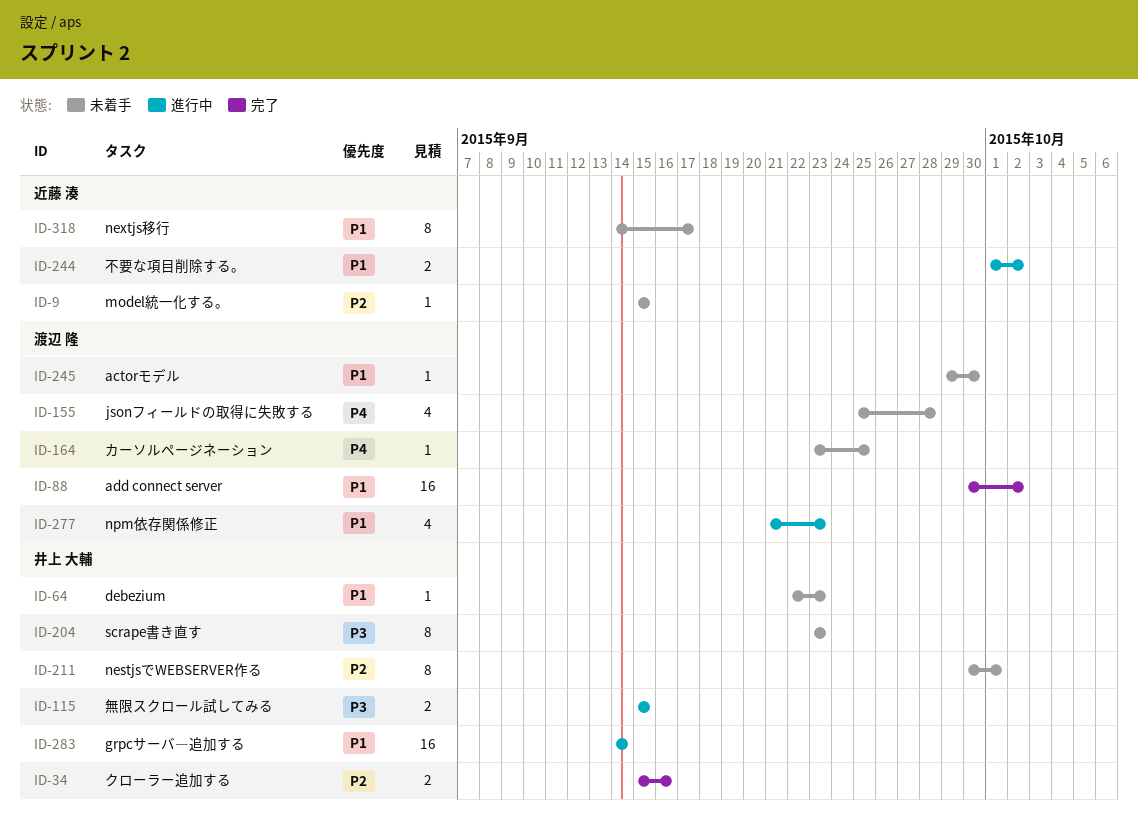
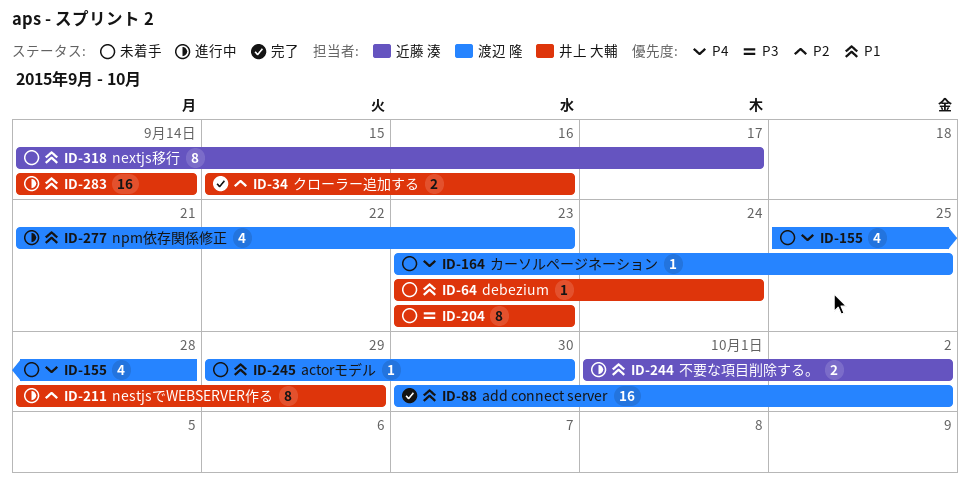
ID-9: present -> none
ID-64, start: Sep 22 -> Sep 23
ID-64, due: Sep 23 -> Sep 24
ID-115: present -> none
ID-211, status: 未着手 -> 進行中
ID-211, start: Sep 30 -> Sep 28
ID-211, due: Oct 1 -> Sep 29

